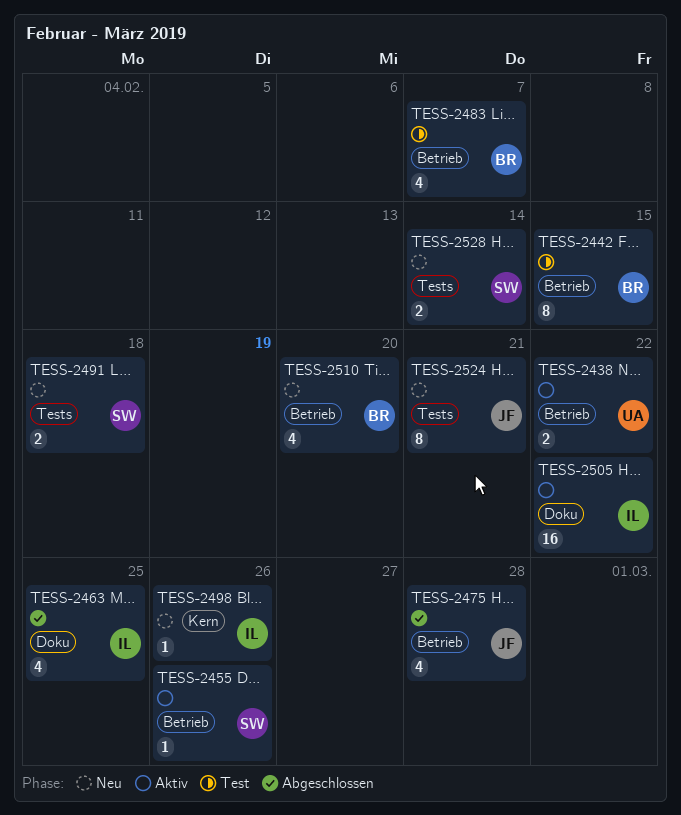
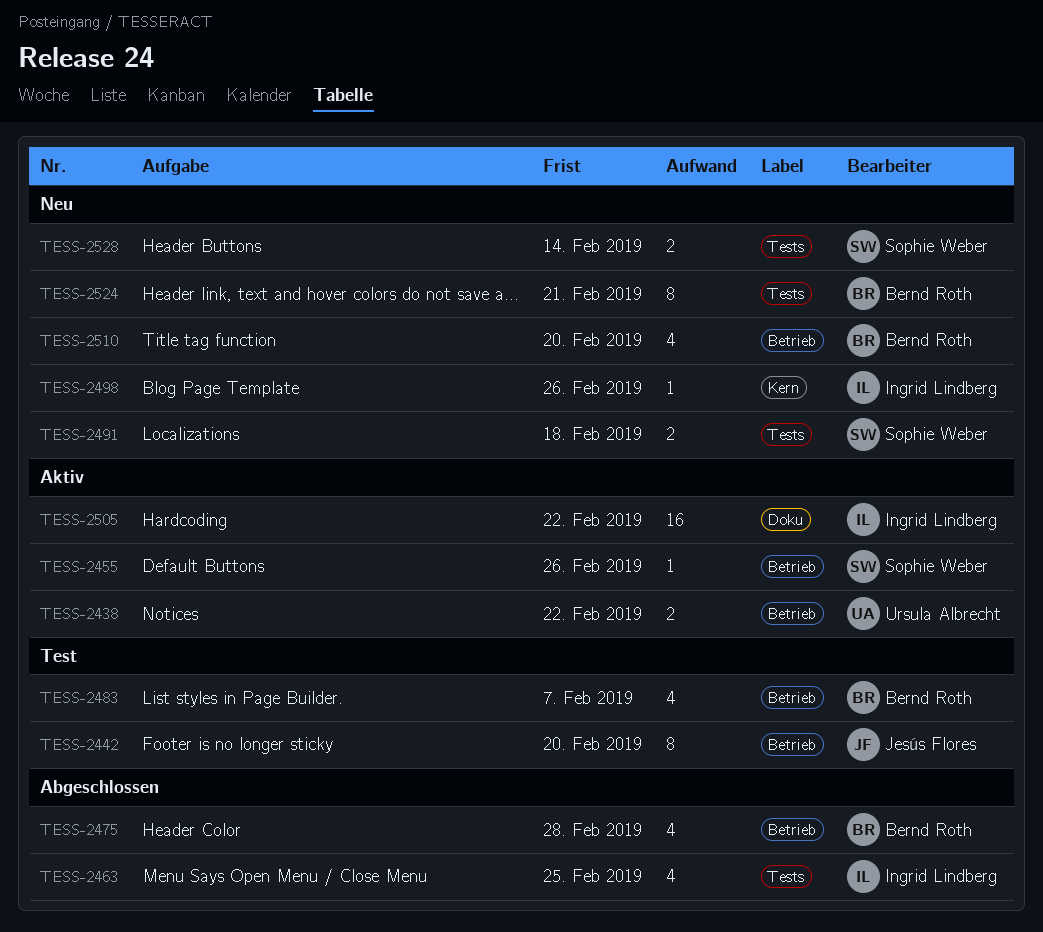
TESS-2442, owner: Bernd Roth -> Jesús Flores
TESS-2442, due: Feb 15 -> Feb 20
TESS-2463, label: Doku -> Tests
TESS-2475, owner: Jesús Flores -> Bernd Roth
TESS-2524, owner: Jesús Flores -> Bernd Roth

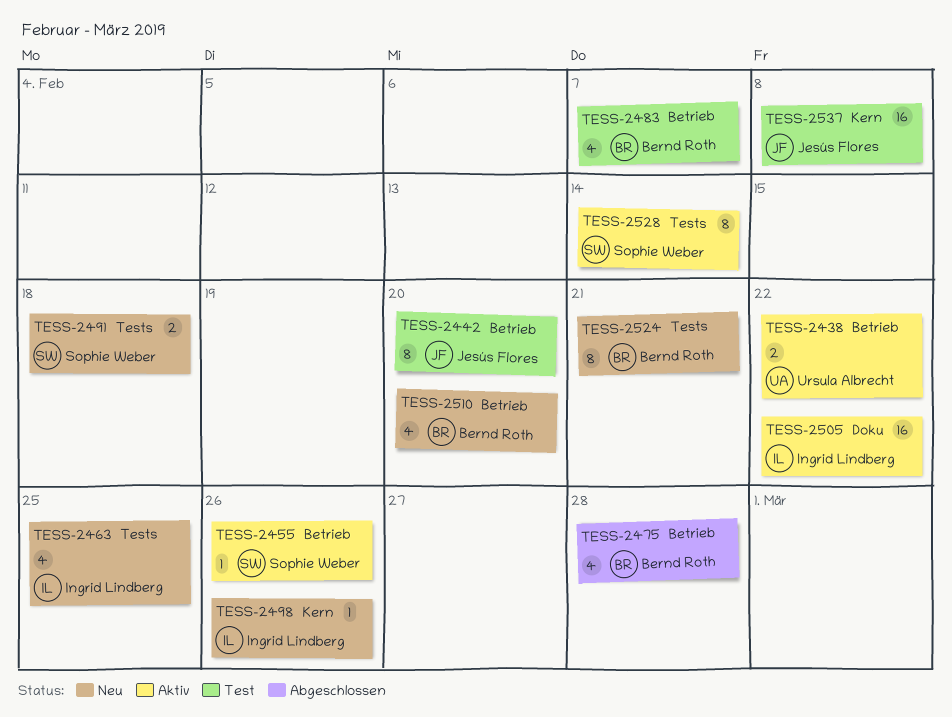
TESS-2463, status: Abgeschlossen -> Neu
TESS-2528, status: Neu -> Aktiv
TESS-2528, estimate: 2 -> 8
TESS-2537: none -> present

